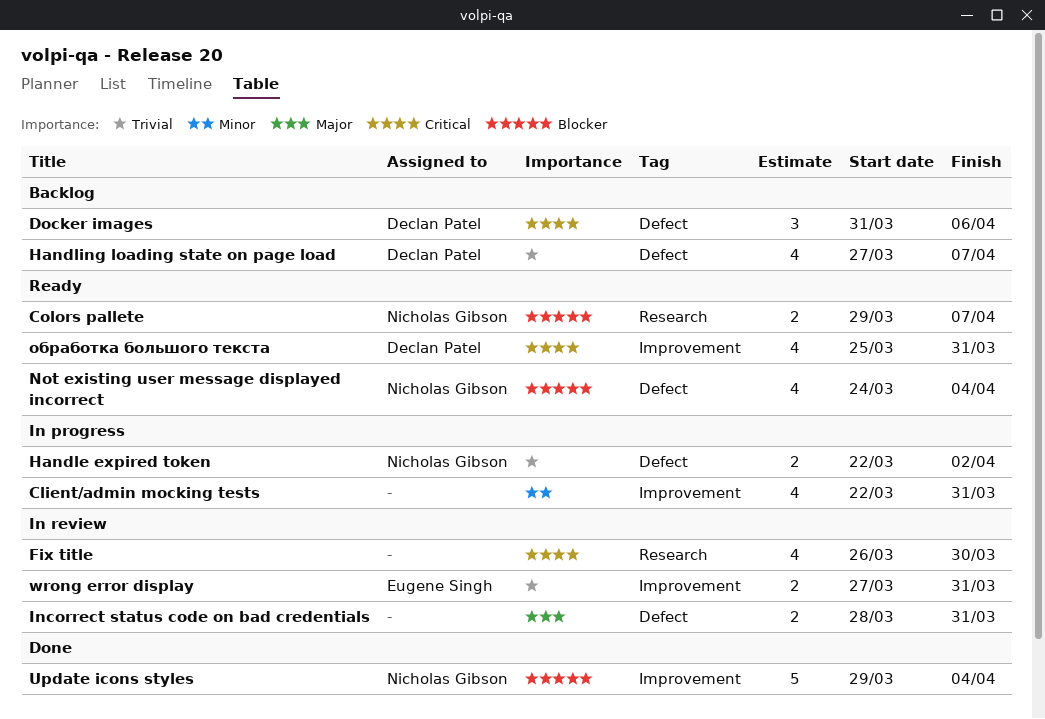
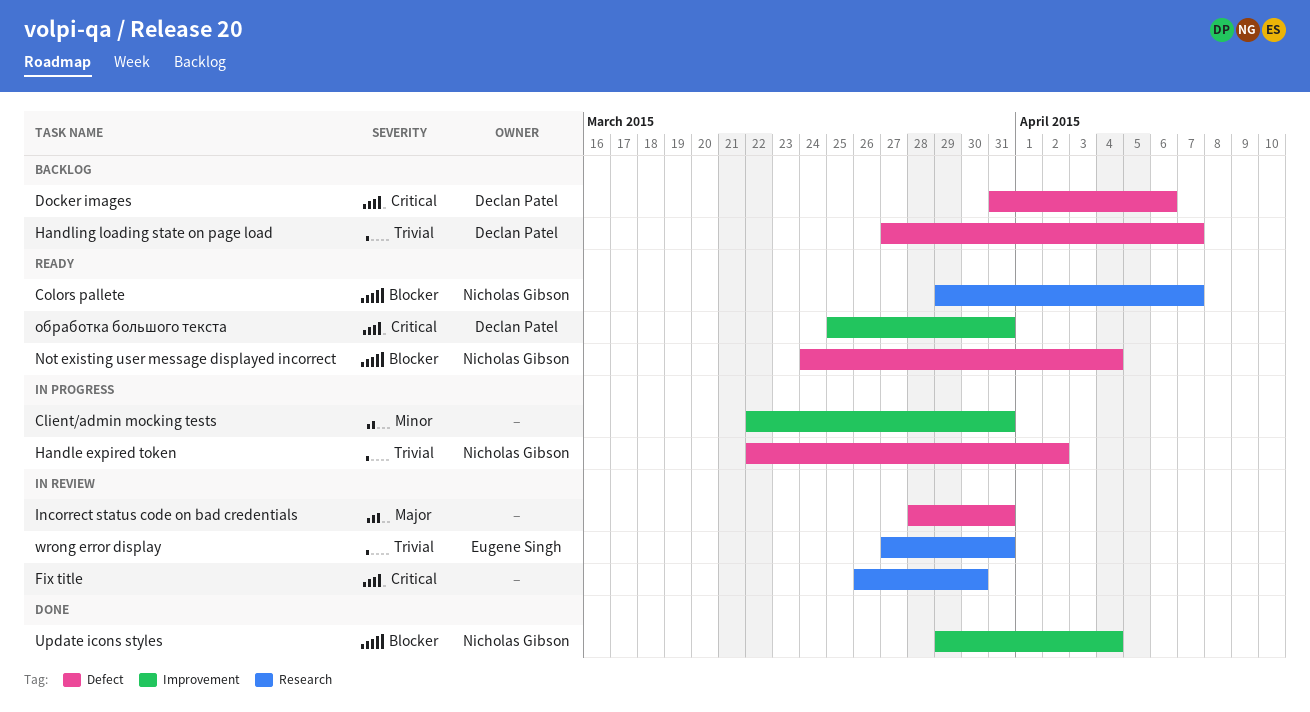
wrong error display, label: Improvement -> Research

